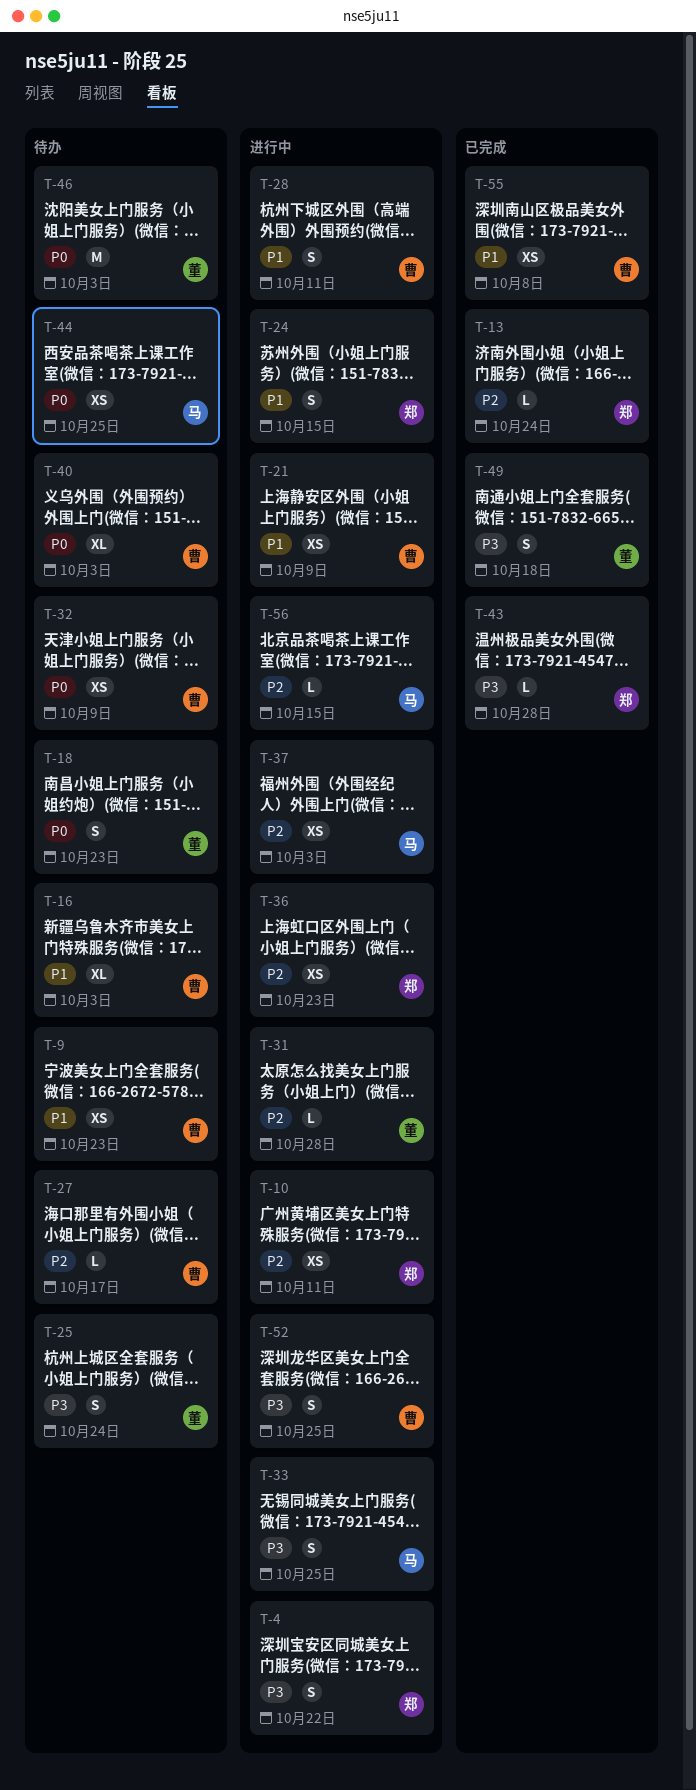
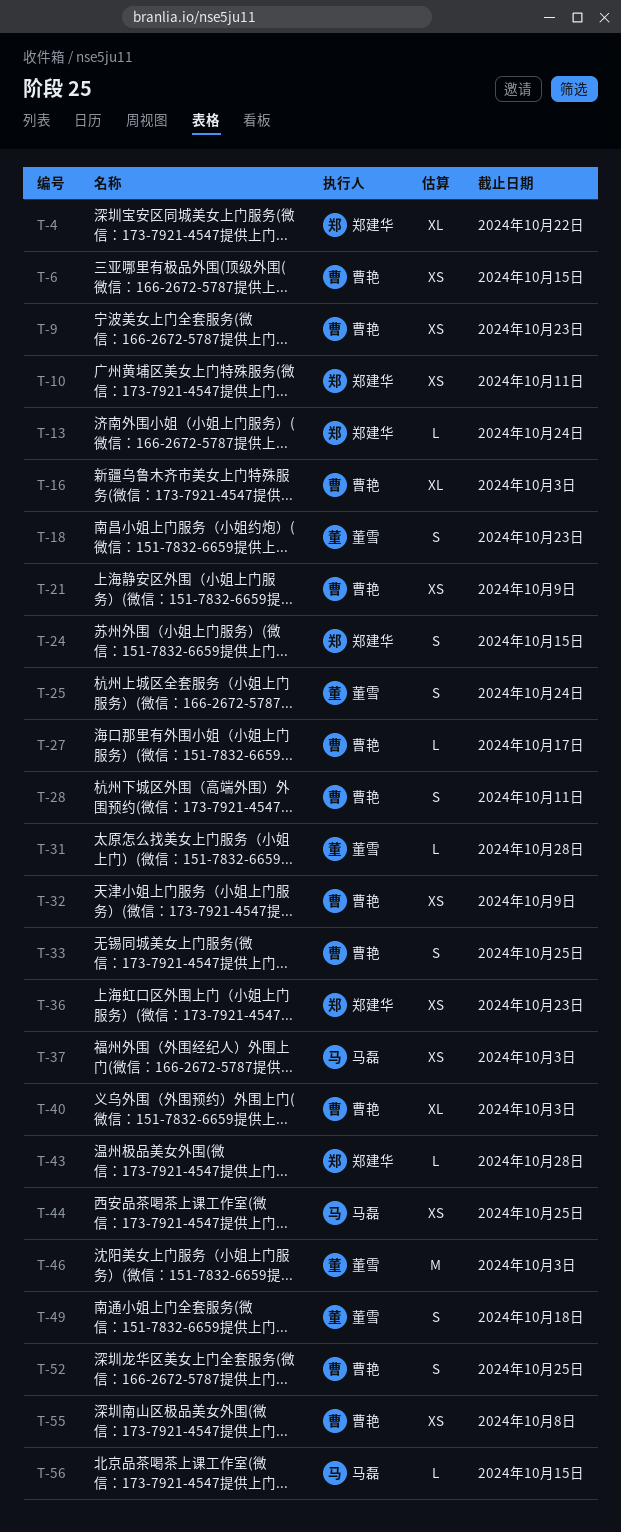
T-4, estimate: S -> XL
T-6: none -> present
T-33, owner: 马磊 -> 曹艳

